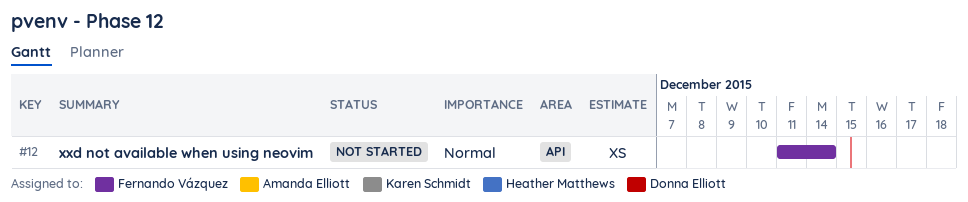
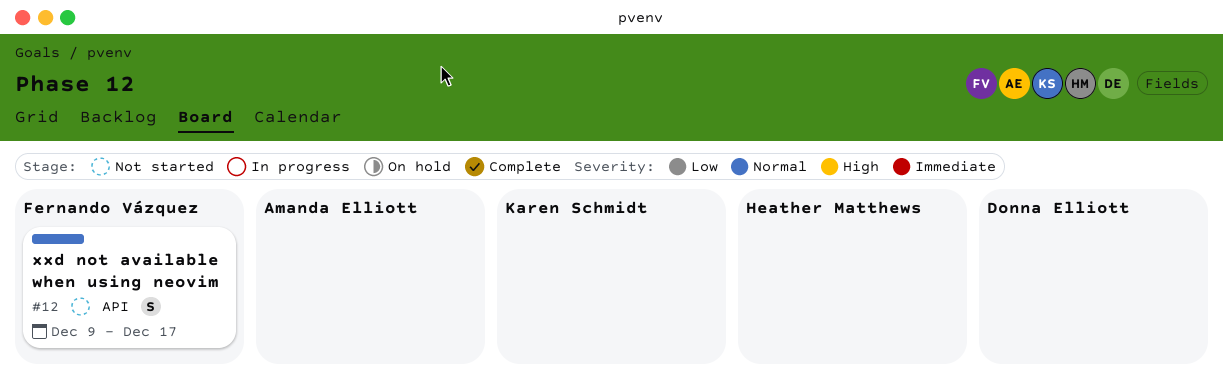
#12, estimate: XS -> S
#12, start: Dec 11 -> Dec 9
#12, due: Dec 14 -> Dec 17

